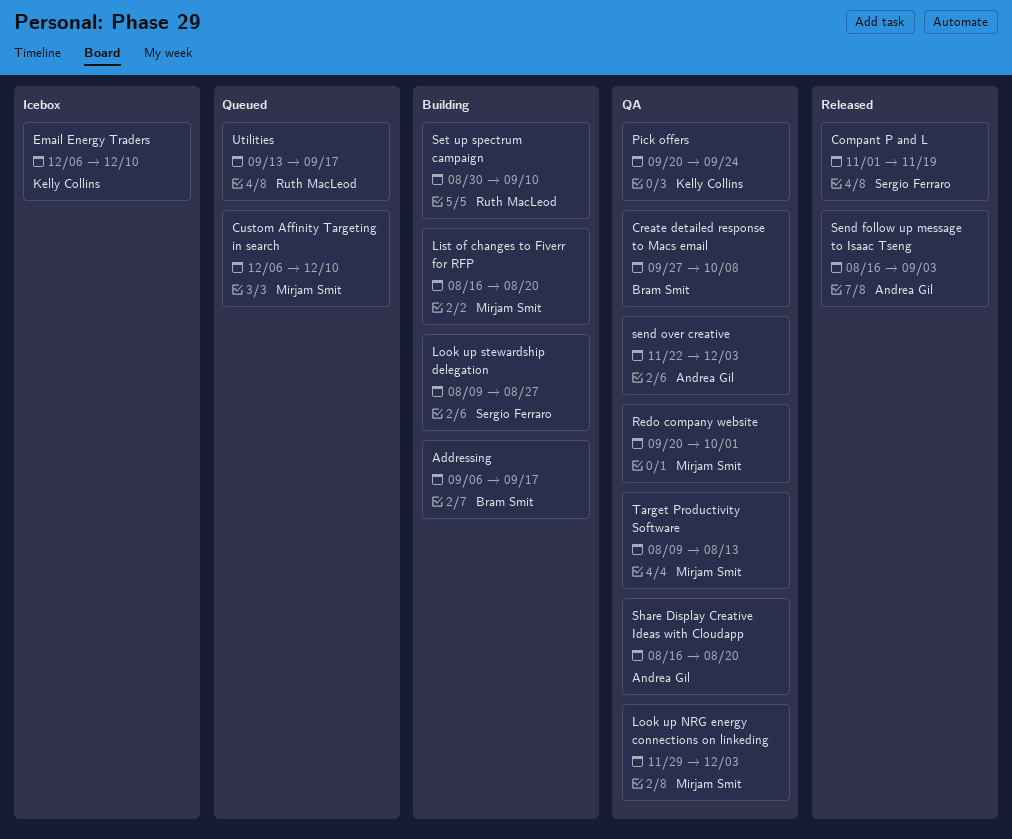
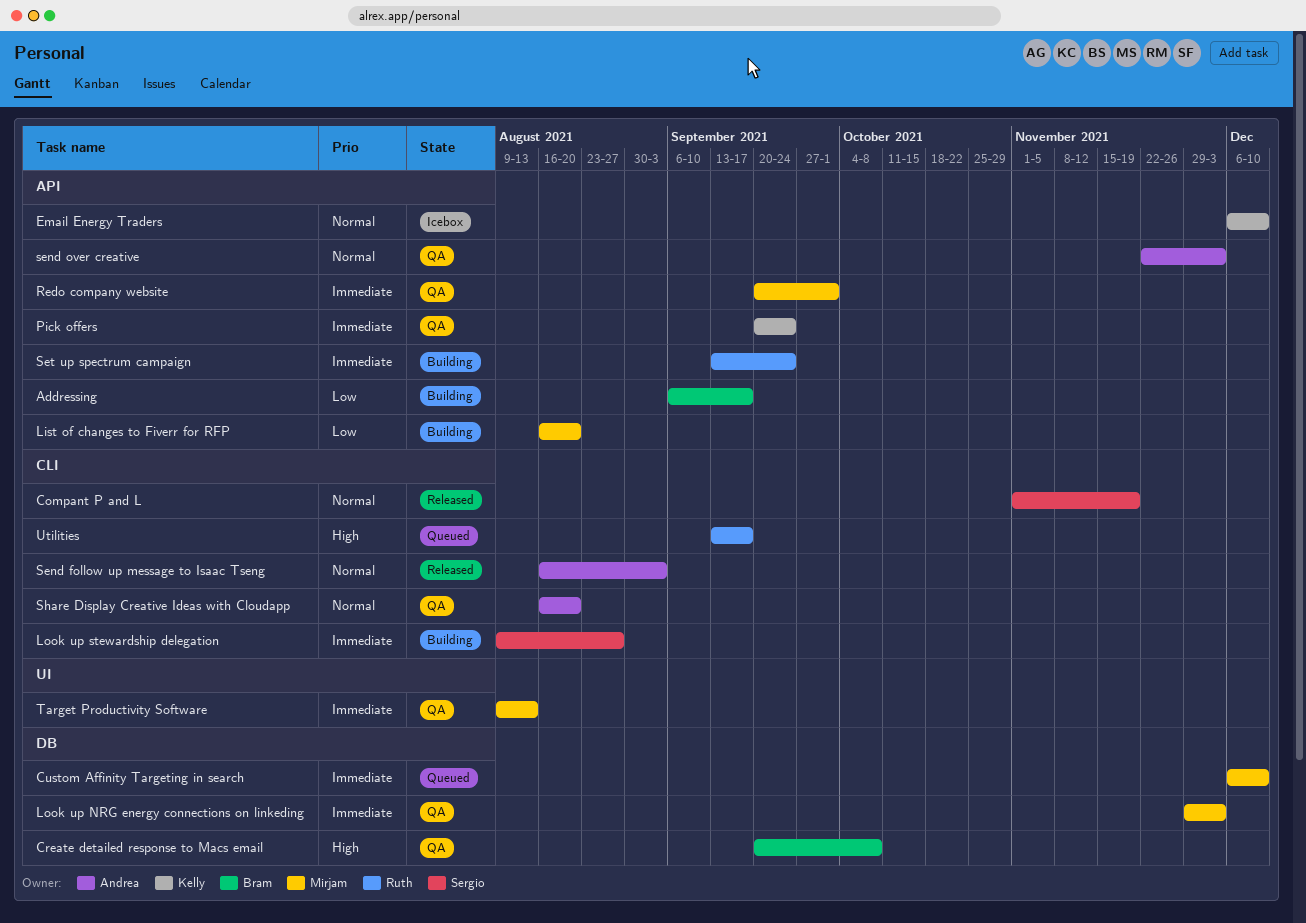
Create detailed response to Macs email, start: Sep 27 -> Sep 20
Set up spectrum campaign, start: Aug 30 -> Sep 13
Set up spectrum campaign, due: Sep 10 -> Sep 24

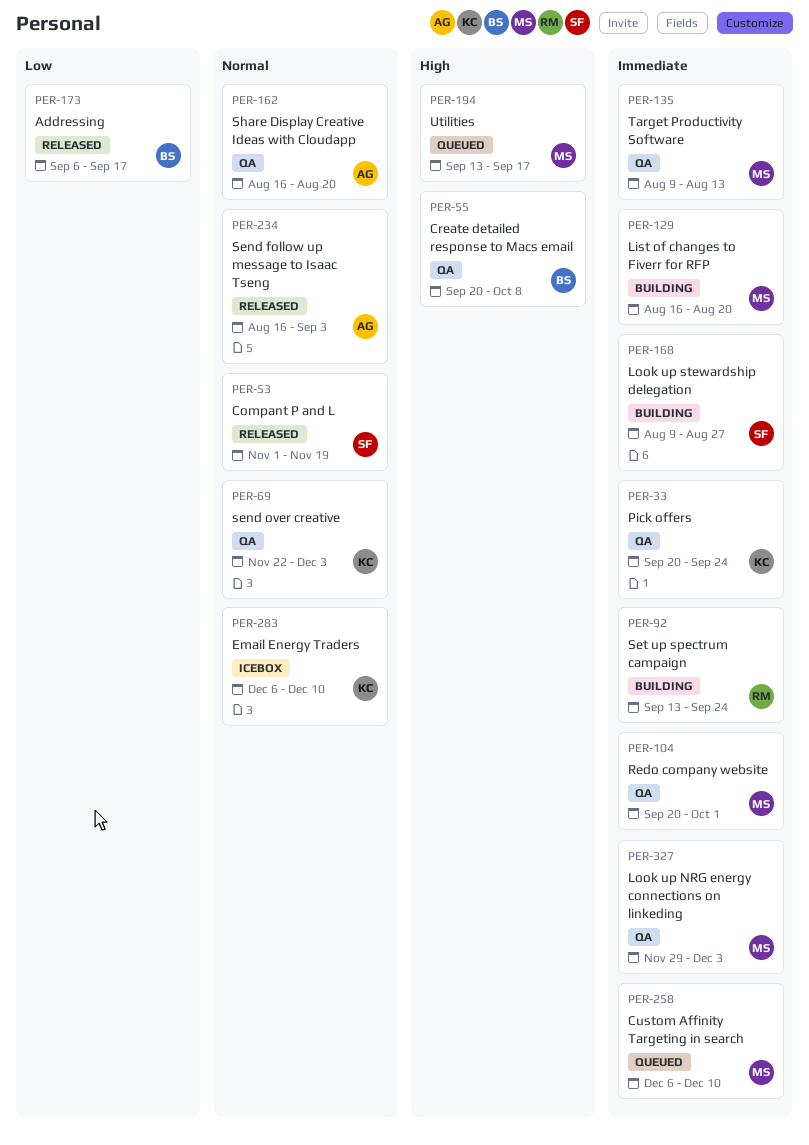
Addressing, status: Building -> Released
List of changes to Fiverr for RFP, priority: Low -> Immediate
send over creative, owner: Andrea -> Kelly
Utilities, owner: Ruth -> Mirjam

